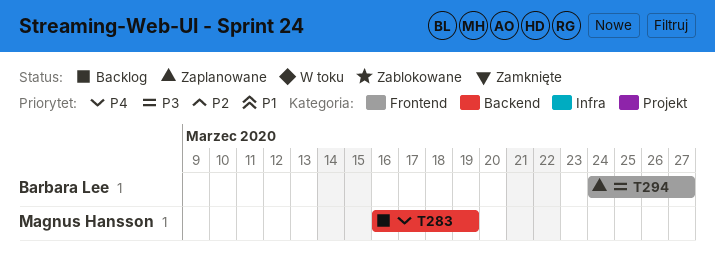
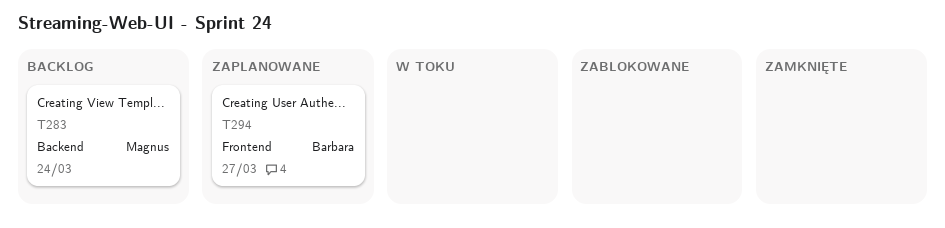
T283, due: Mar 19 -> Mar 24

